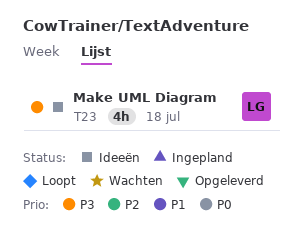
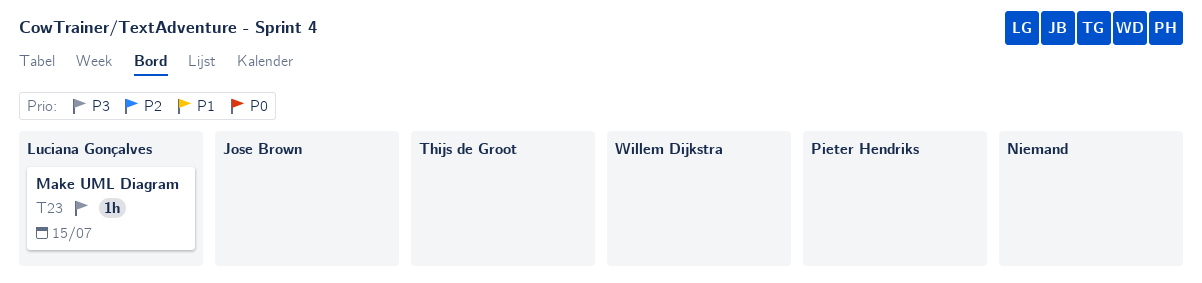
T23, estimate: 4h -> 1h
T23, due: Jul 18 -> Jul 15

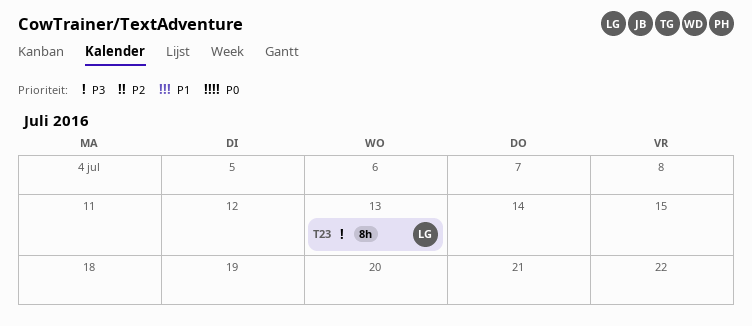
T23, estimate: 1h -> 8h
T23, due: Jul 15 -> Jul 13

